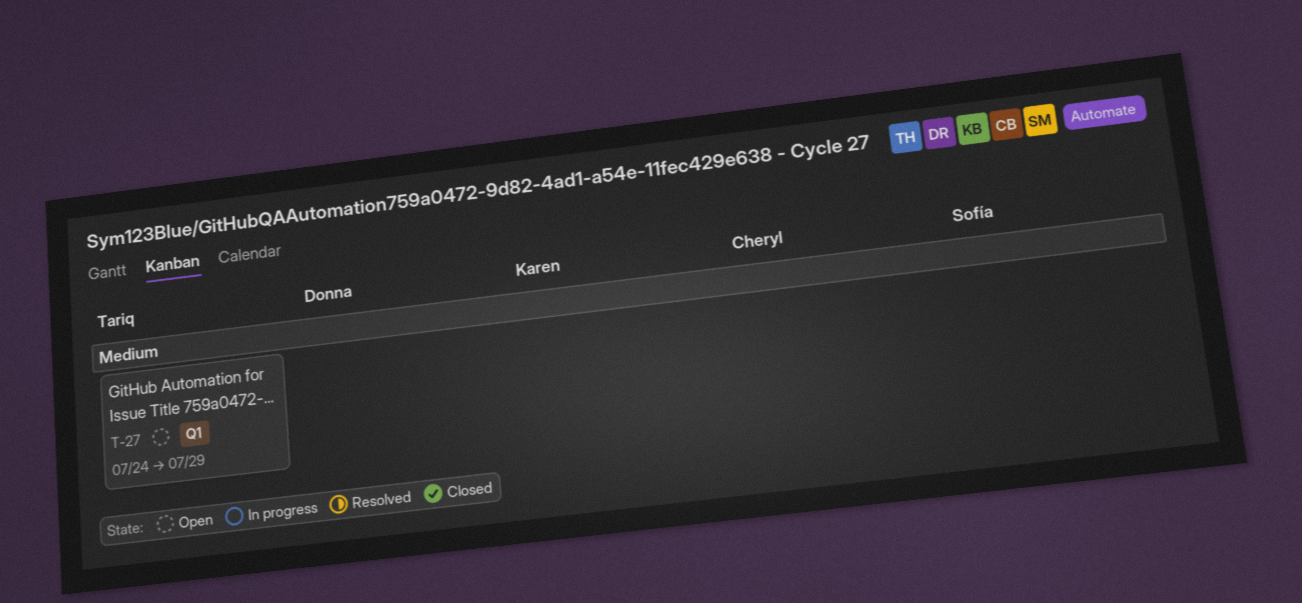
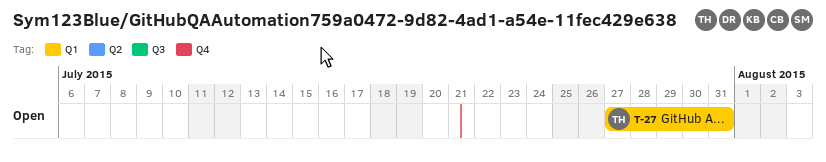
T-27, start: Jul 24 -> Jul 27
T-27, due: Jul 29 -> Jul 31

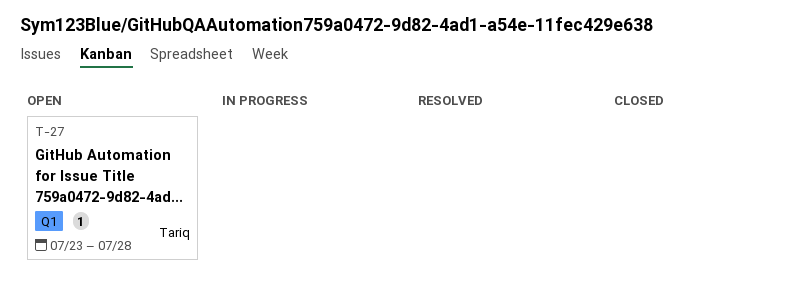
T-27, start: Jul 27 -> Jul 23
T-27, due: Jul 31 -> Jul 28

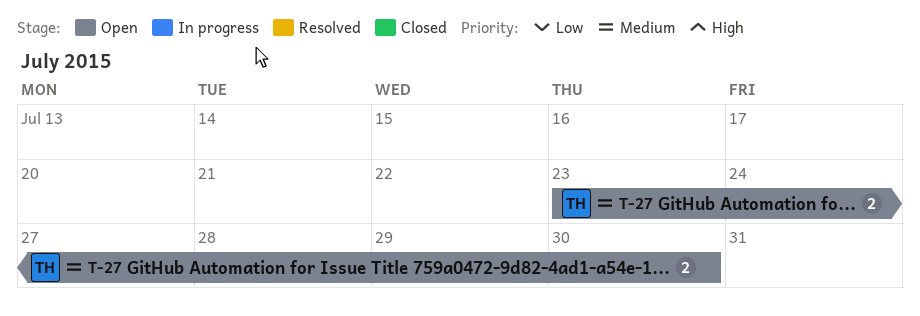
T-27, estimate: 1 -> 2
T-27, due: Jul 28 -> Jul 30

